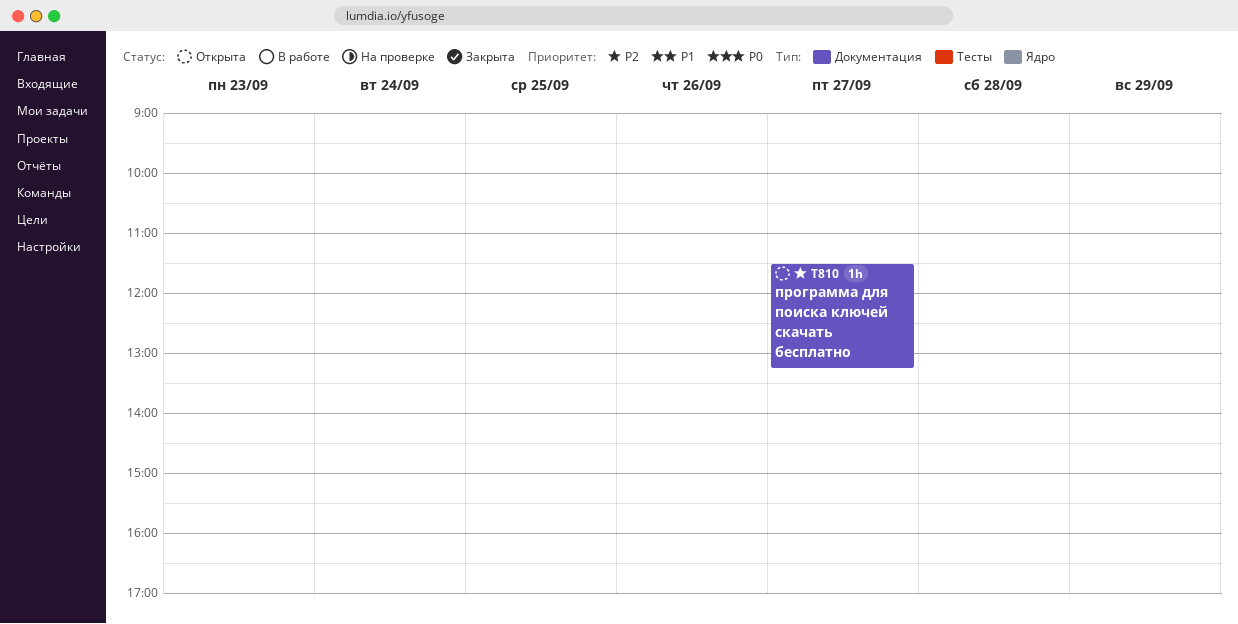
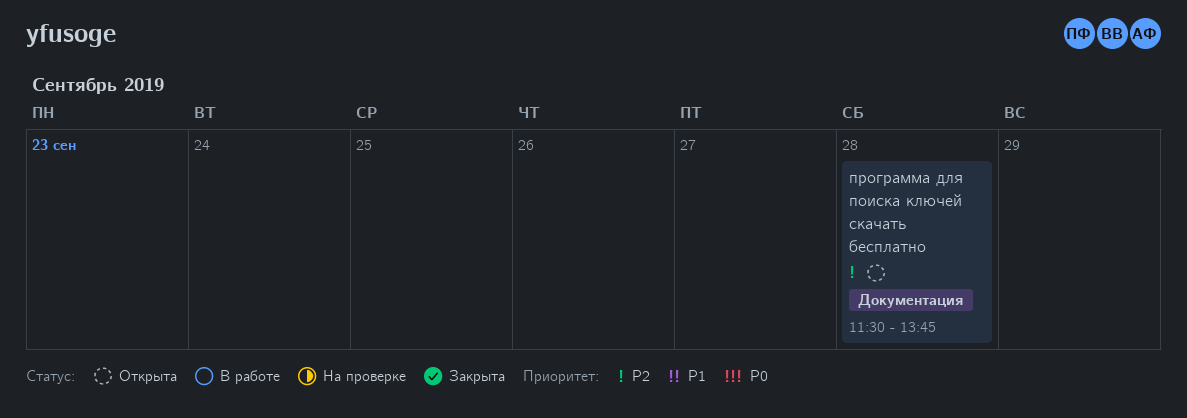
программа для поиска ключей скачать бесплатно, day: Sep 27 -> Sep 28
программа для поиска ключей скачать бесплатно, ends: 13:15 -> 13:45

